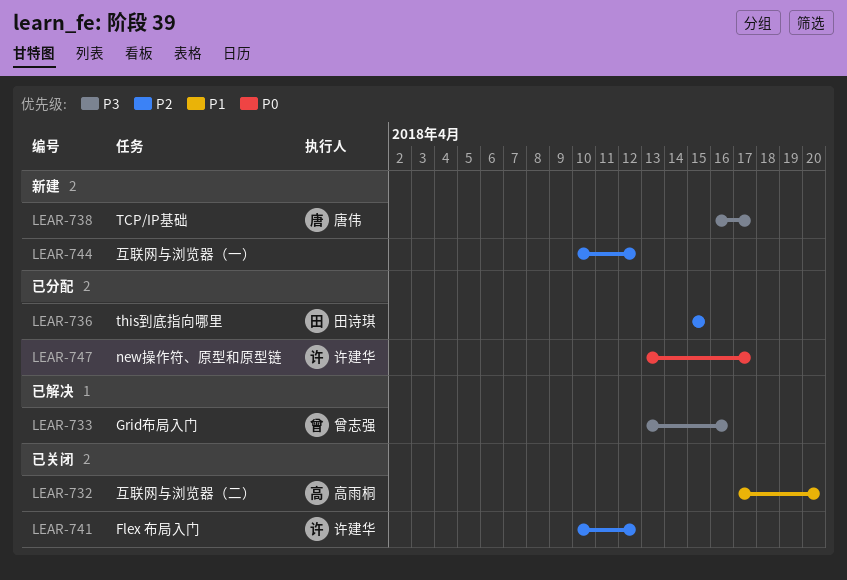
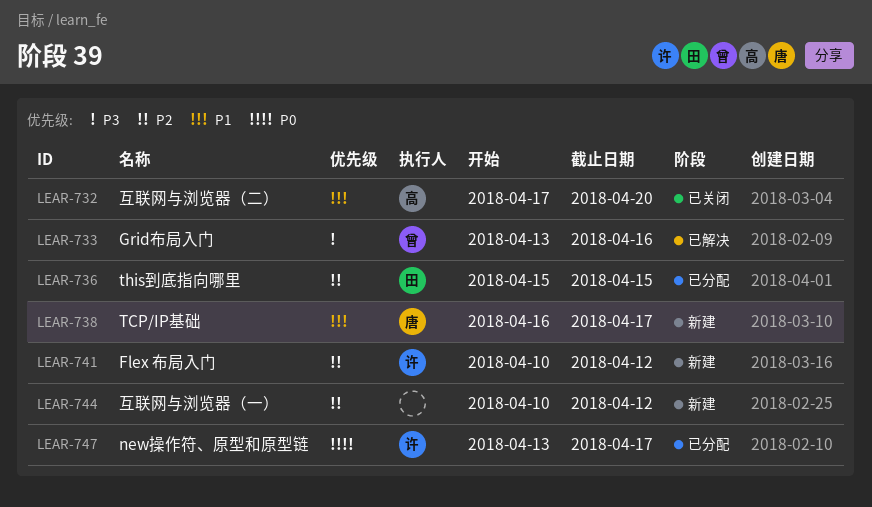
LEAR-738, priority: P3 -> P1
LEAR-741, status: 已关闭 -> 新建

